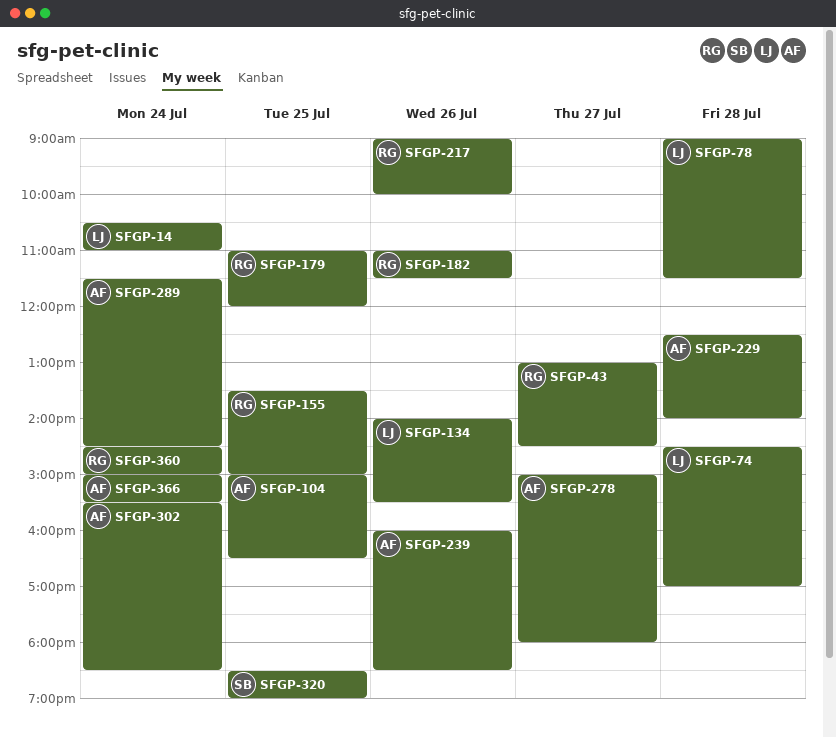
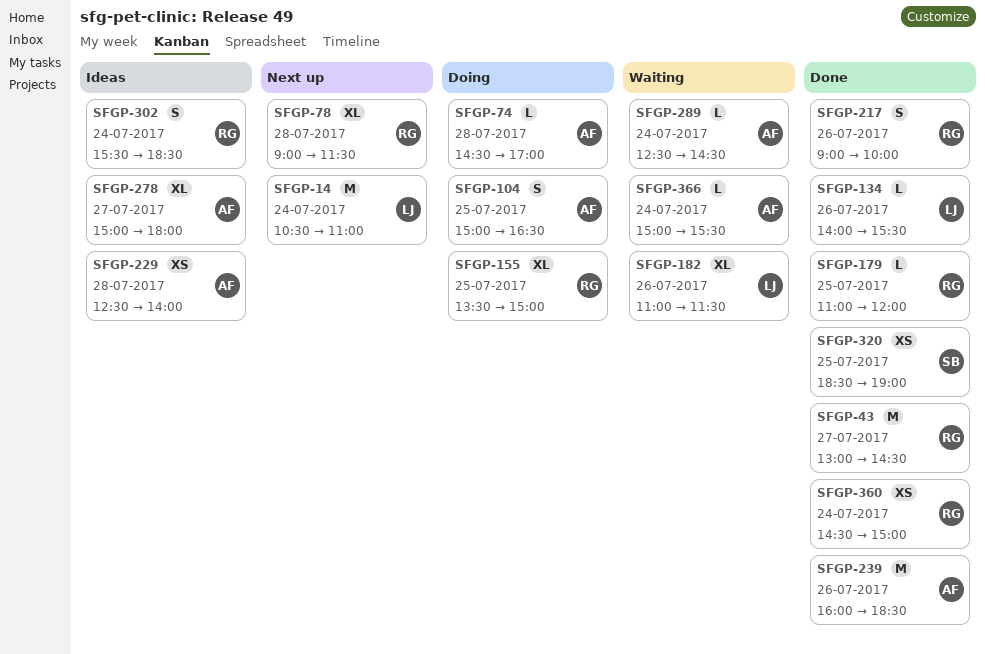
SFGP-74, owner: LJ -> AF
SFGP-78, owner: LJ -> RG
SFGP-182, owner: RG -> LJ
SFGP-289, begins: 11:30 -> 12:30
SFGP-302, owner: AF -> RG

